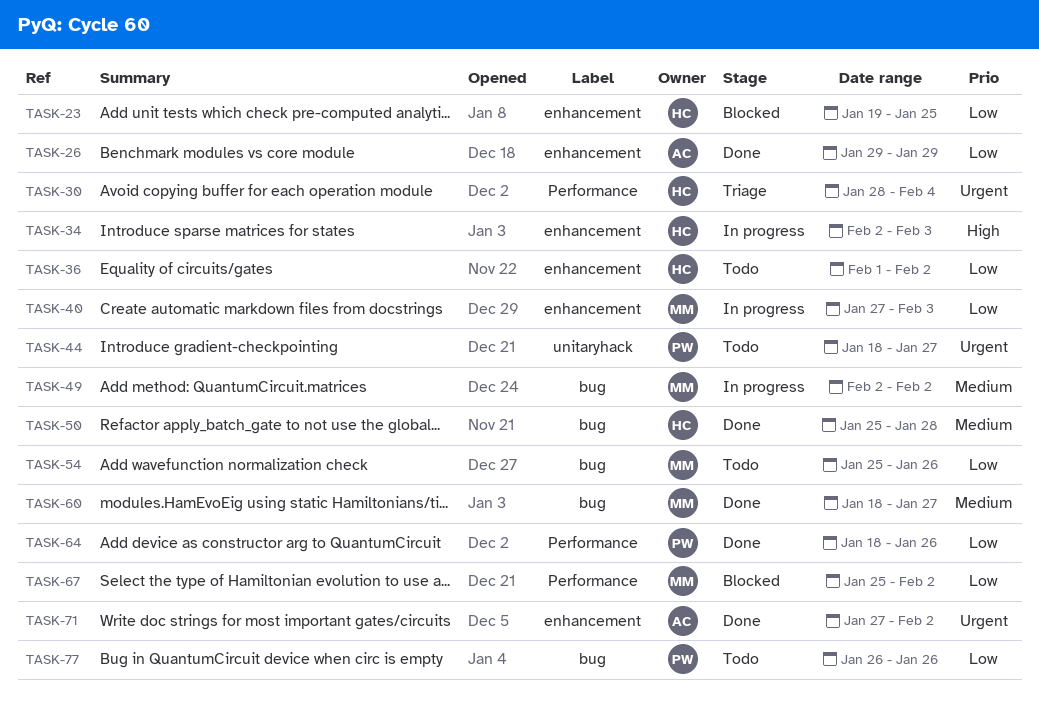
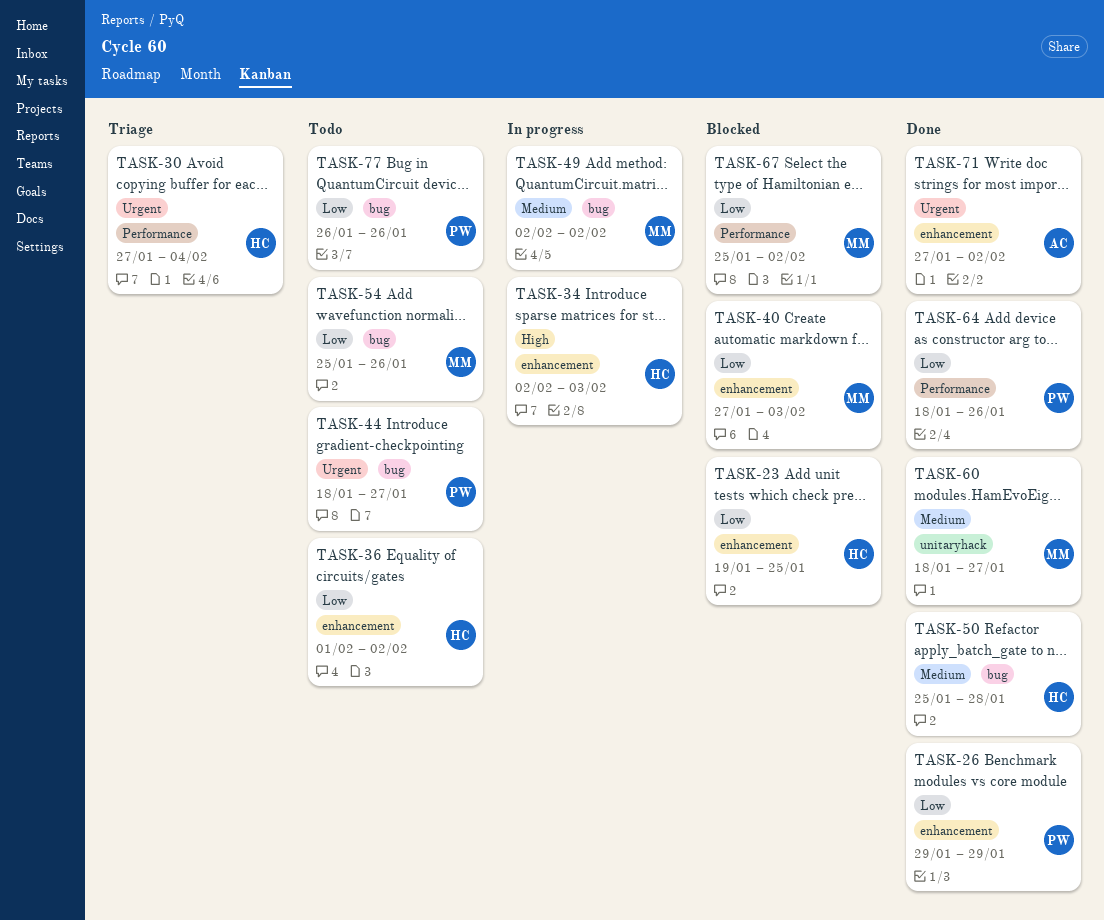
TASK-26, owner: AC -> PW
TASK-30, start: Jan 28 -> Jan 27
TASK-40, status: In progress -> Blocked
TASK-44, label: unitaryhack -> bug
TASK-60, label: bug -> unitaryhack

